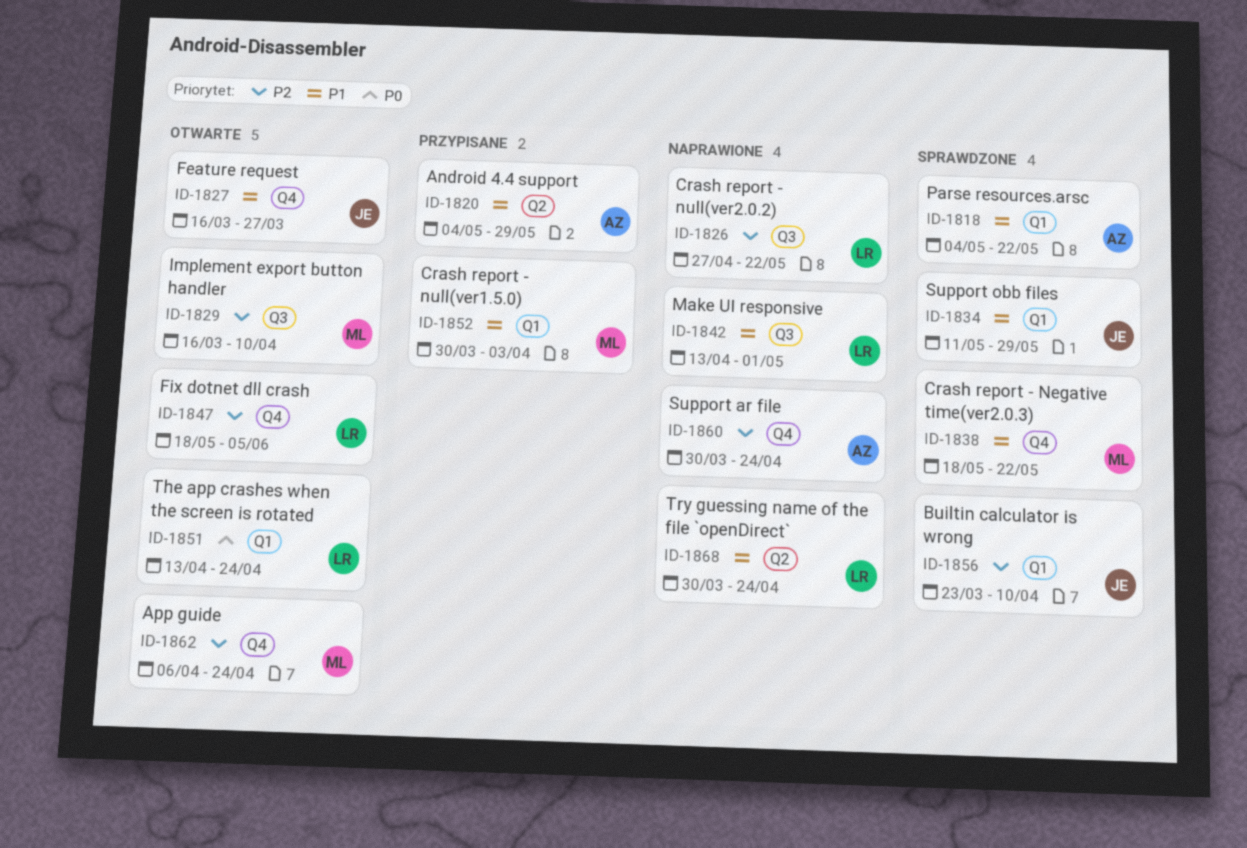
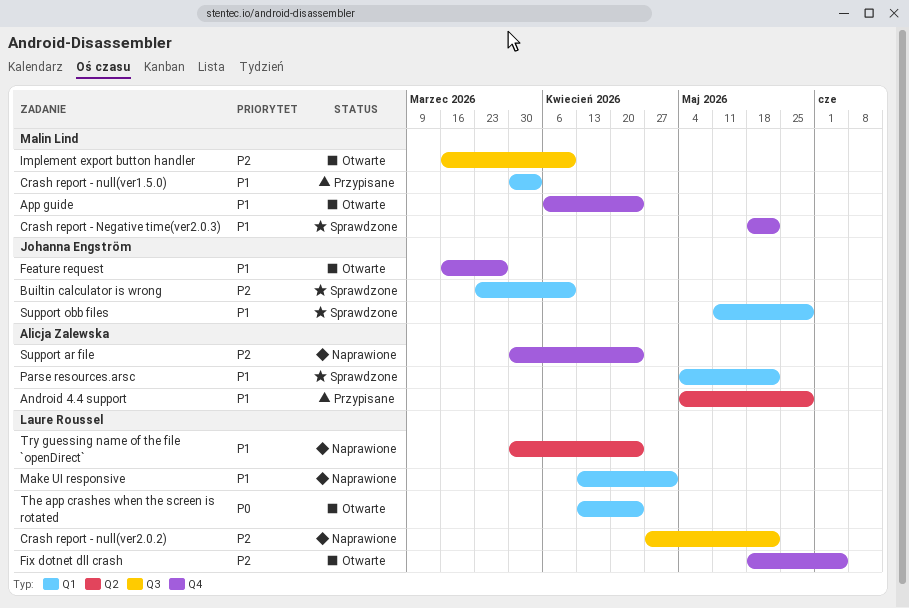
App guide, priority: P2 -> P1
Make UI responsive, label: Q3 -> Q1

